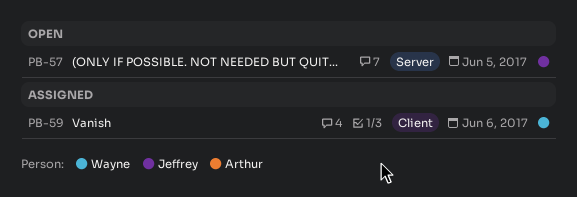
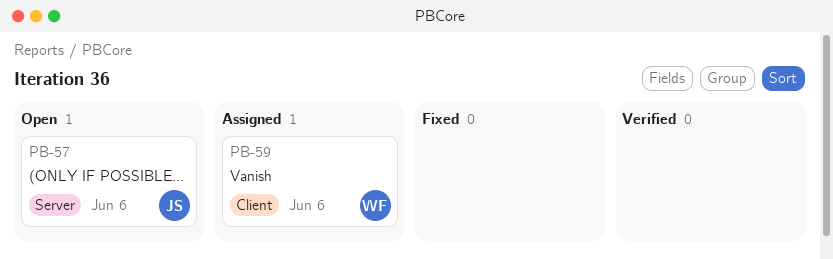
PB-57, due: Jun 5 -> Jun 6

